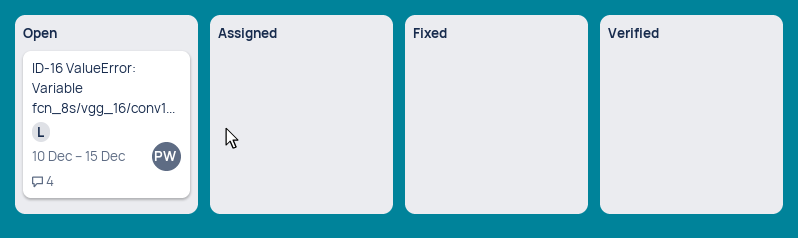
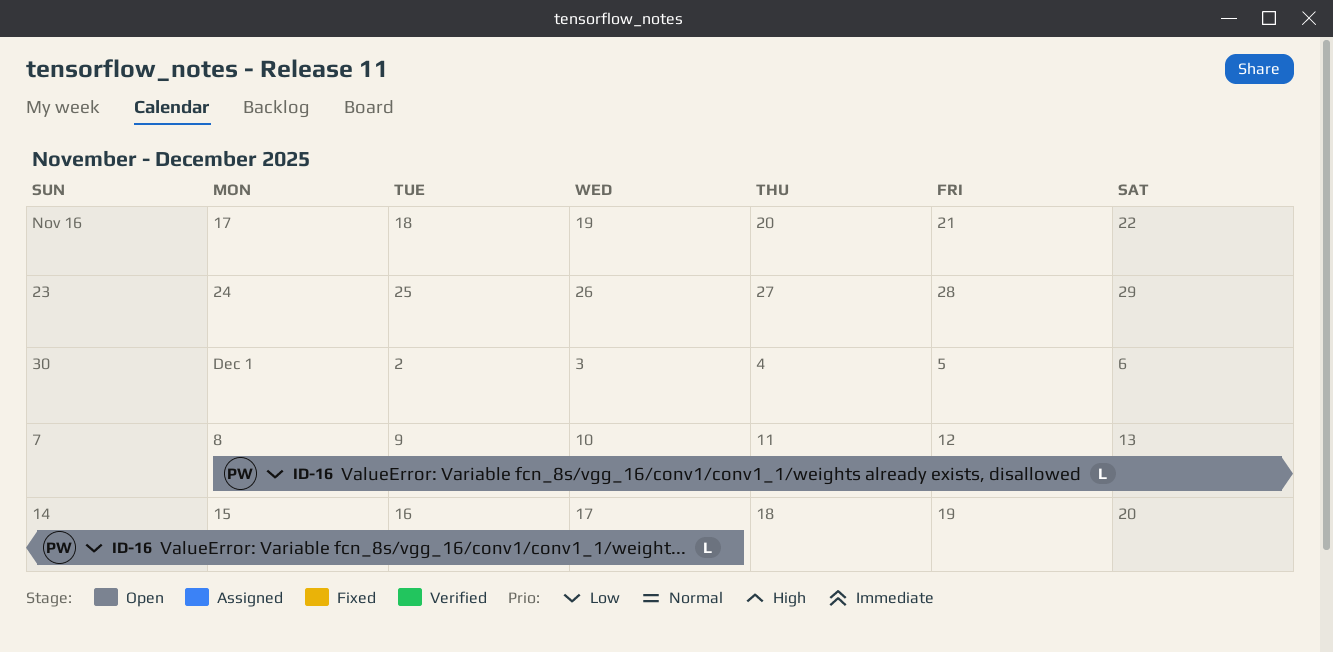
ID-16, start: Dec 10 -> Dec 8
ID-16, due: Dec 15 -> Dec 17

